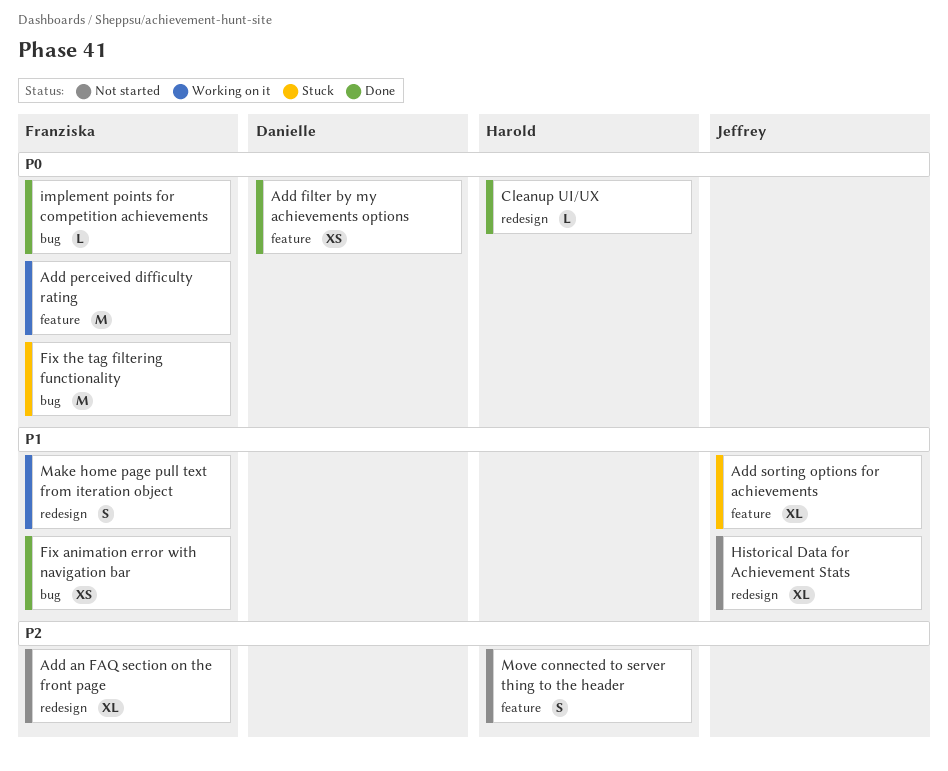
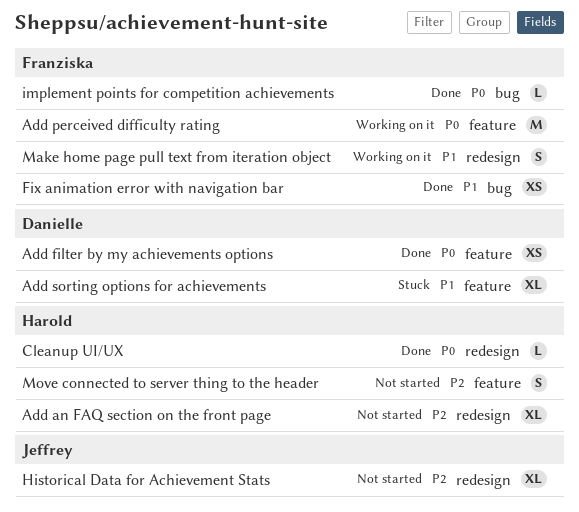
Add an FAQ section on the front page, owner: Franziska -> Harold
Add sorting options for achievements, owner: Jeffrey -> Danielle
Fix the tag filtering functionality: present -> none
Historical Data for Achievement Stats, priority: P1 -> P2

